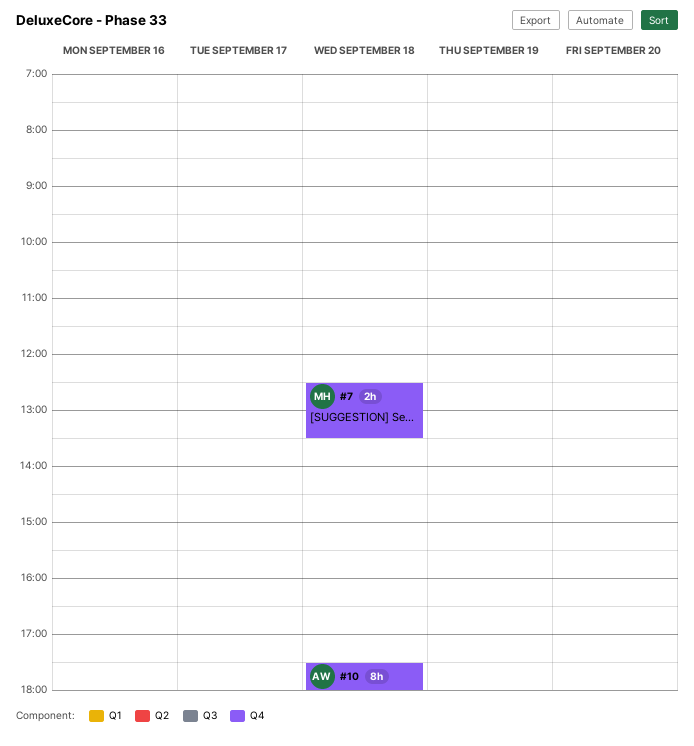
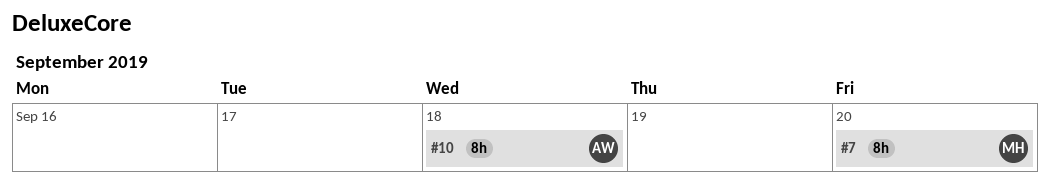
#7, estimate: 2h -> 8h
#7, day: Sep 18 -> Sep 20

